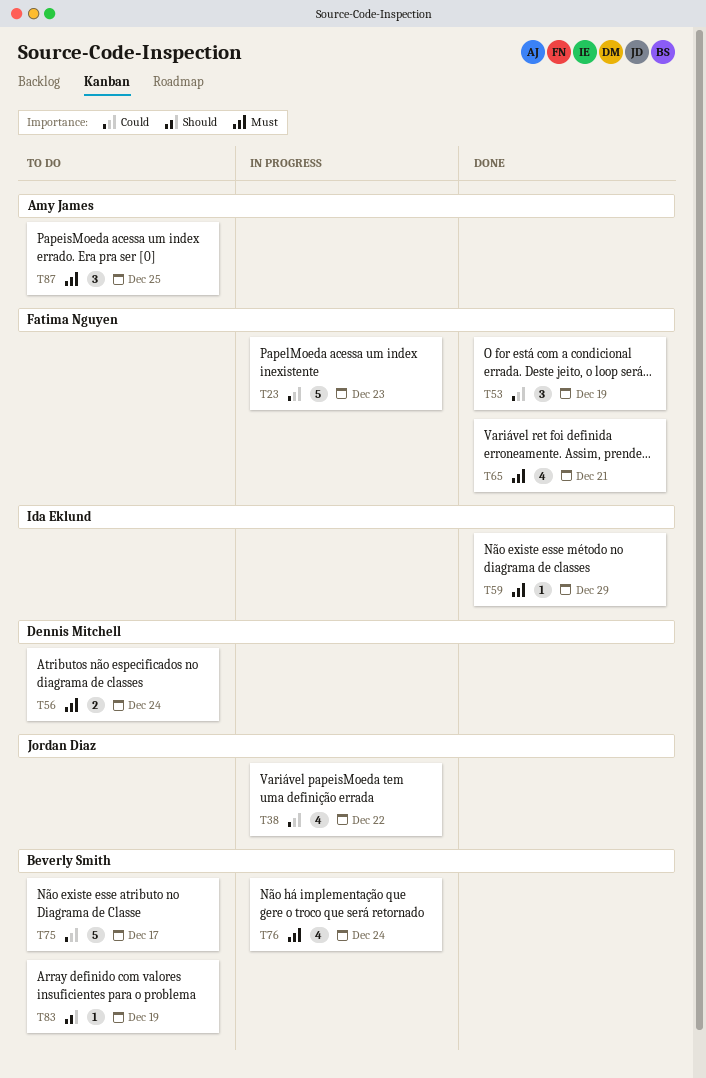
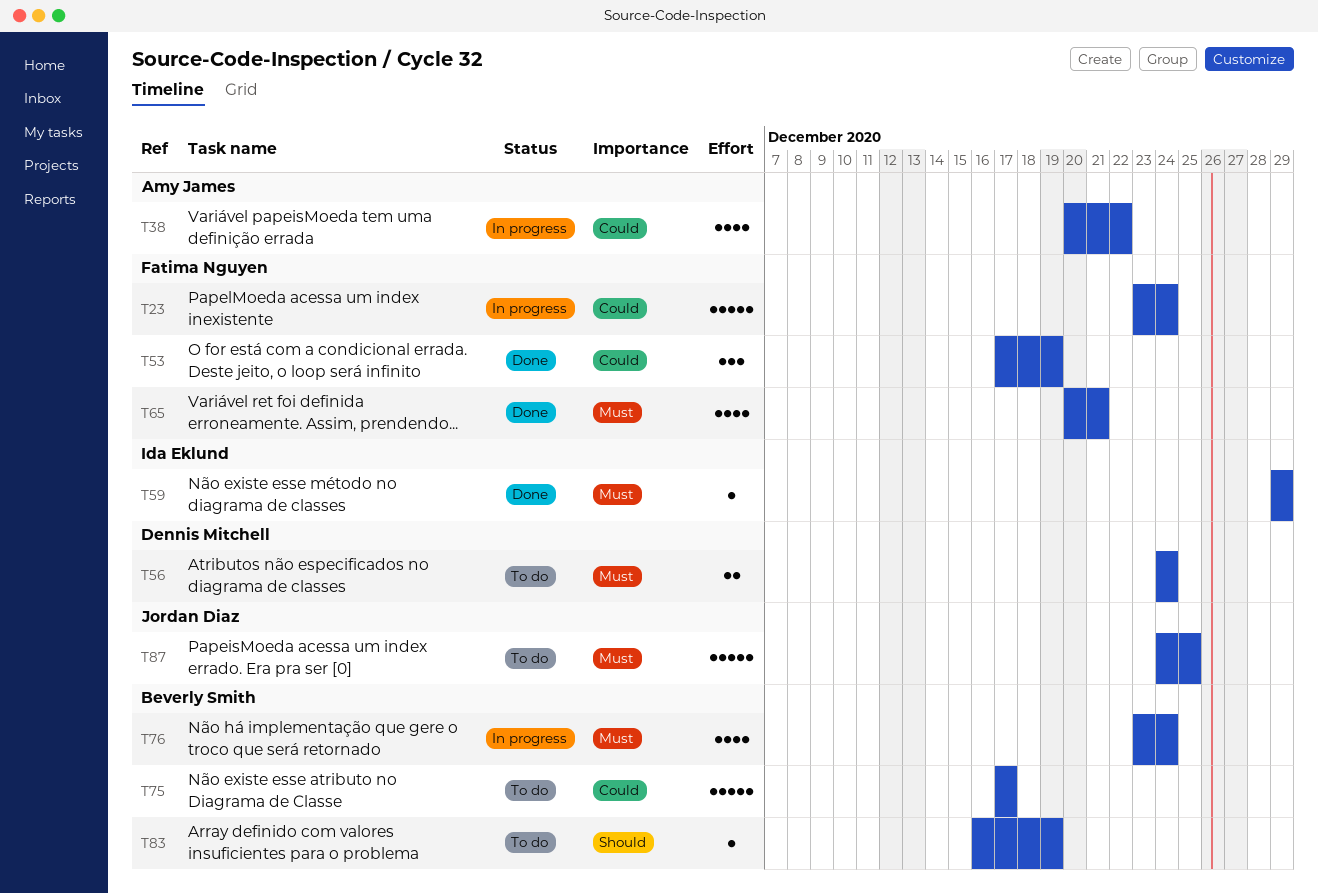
T23, due: Dec 23 -> Dec 24
T38, owner: Jordan Diaz -> Amy James
T87, owner: Amy James -> Jordan Diaz
T87, estimate: 3 -> 5

